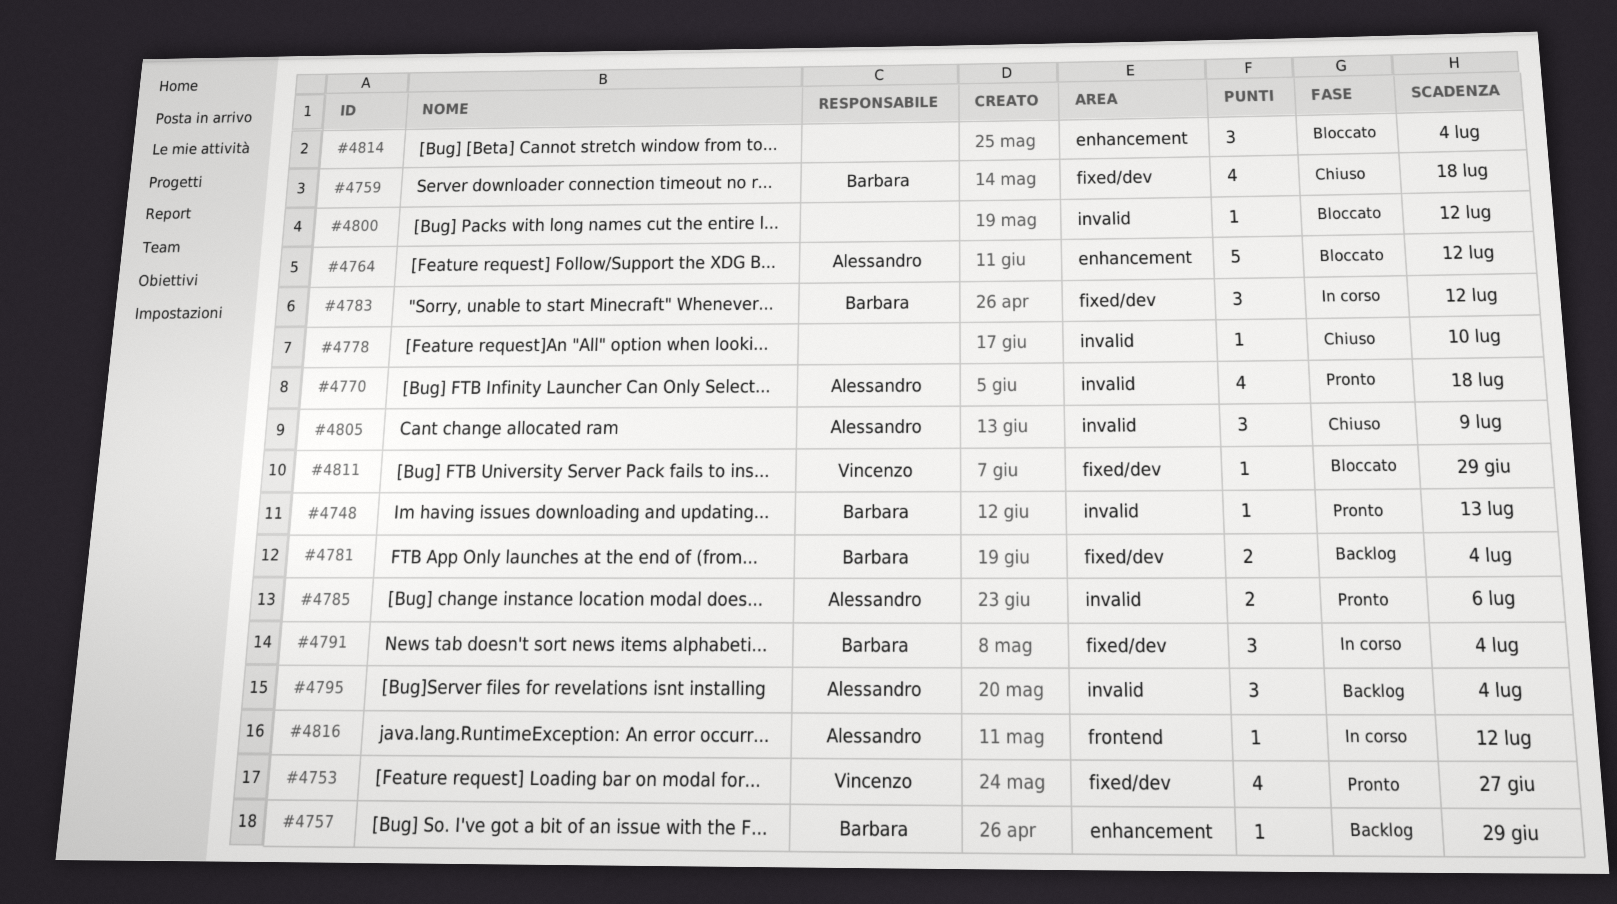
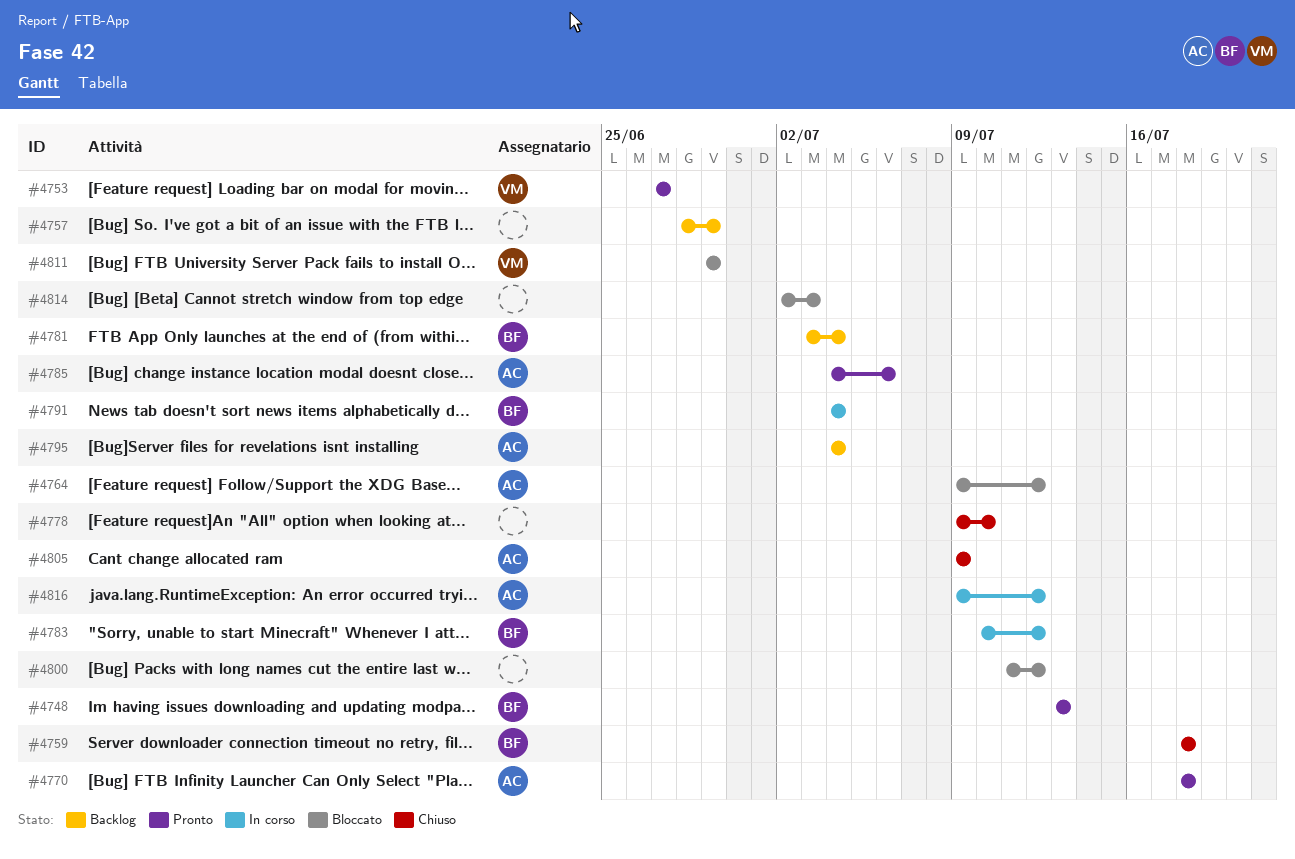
#4757, owner: Barbara -> none
#4814, due: Jul 4 -> Jul 3

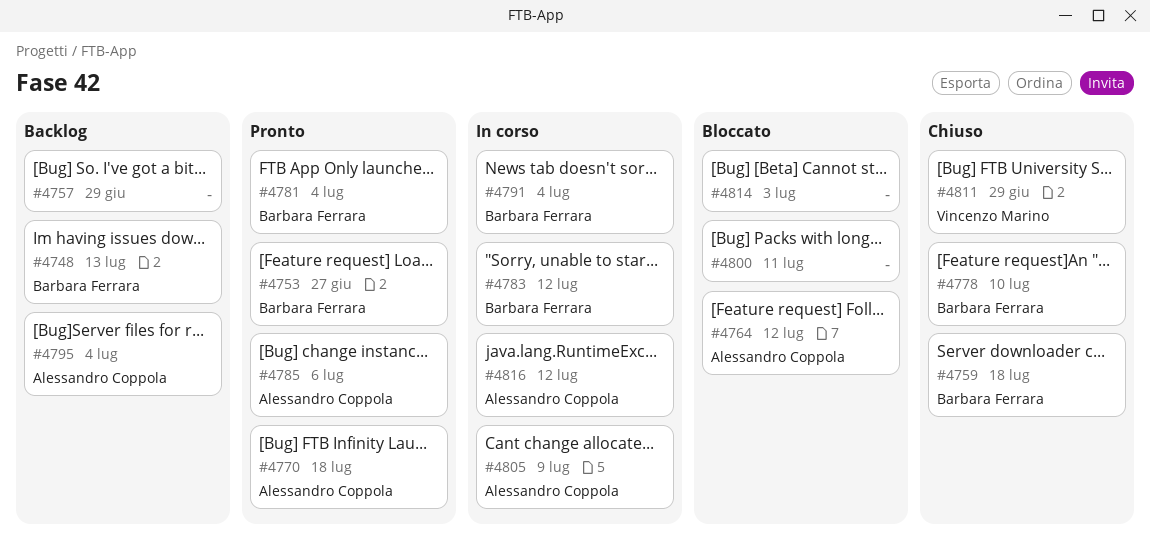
#4748, status: Pronto -> Backlog
#4753, owner: Vincenzo Marino -> Barbara Ferrara
#4778, owner: none -> Barbara Ferrara
#4781, status: Backlog -> Pronto
#4800, due: Jul 12 -> Jul 11
#4805, status: Chiuso -> In corso
#4811, status: Bloccato -> Chiuso

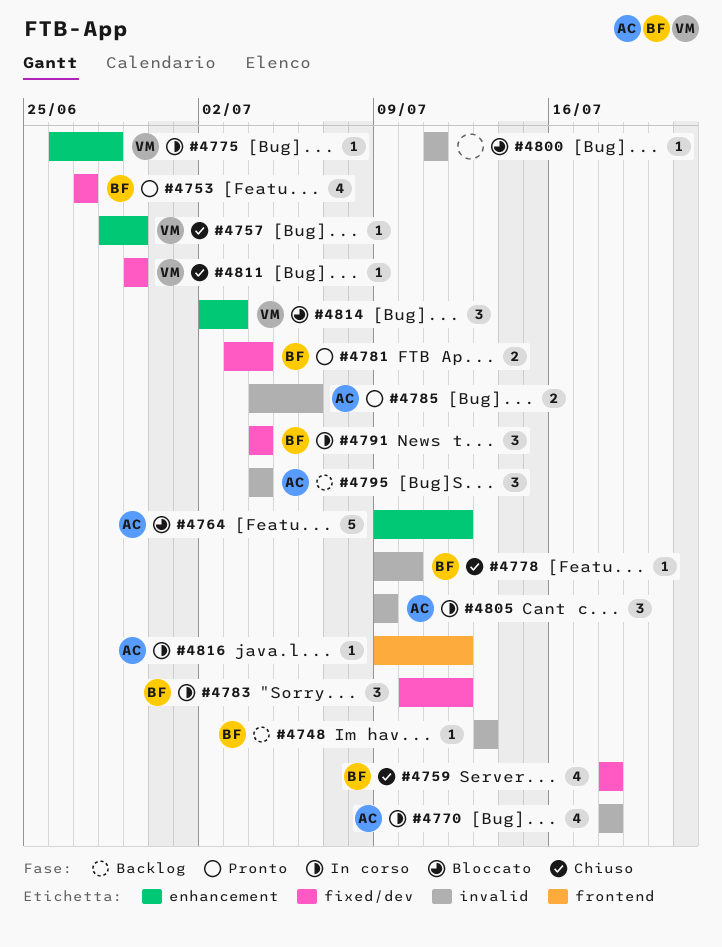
#4757, status: Backlog -> Chiuso
#4757, owner: none -> Vincenzo Marino
#4770, status: Pronto -> In corso
#4775: none -> present
#4814, owner: none -> Vincenzo Marino

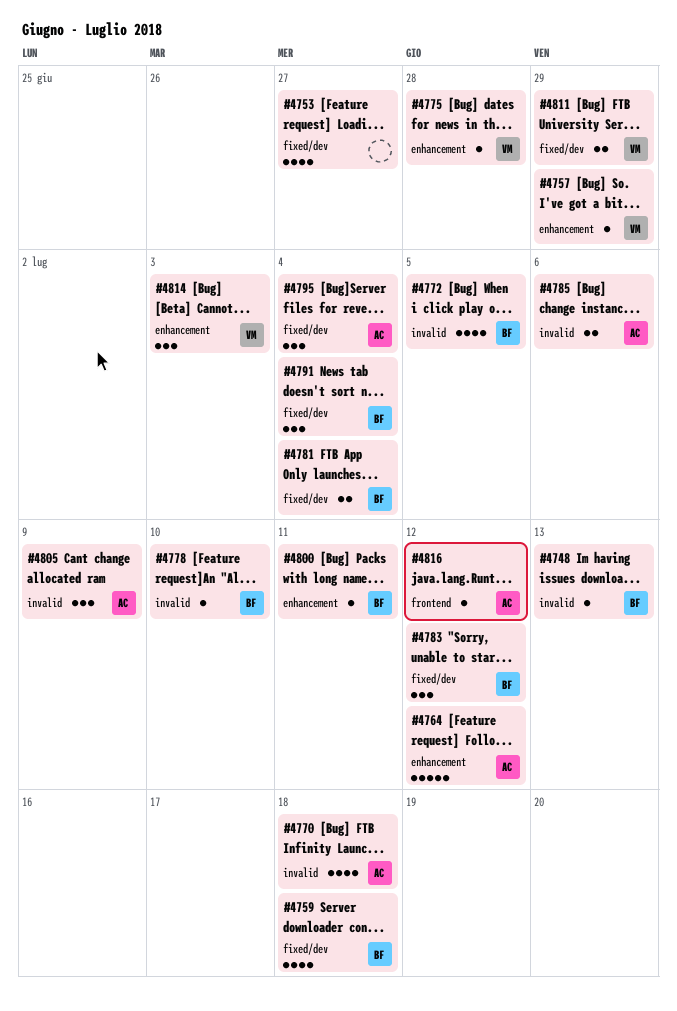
#4753, owner: BF -> none
#4772: none -> present
#4795, label: invalid -> fixed/dev
#4800, owner: none -> BF
#4800, label: invalid -> enhancement
#4811, estimate: 1 -> 2

